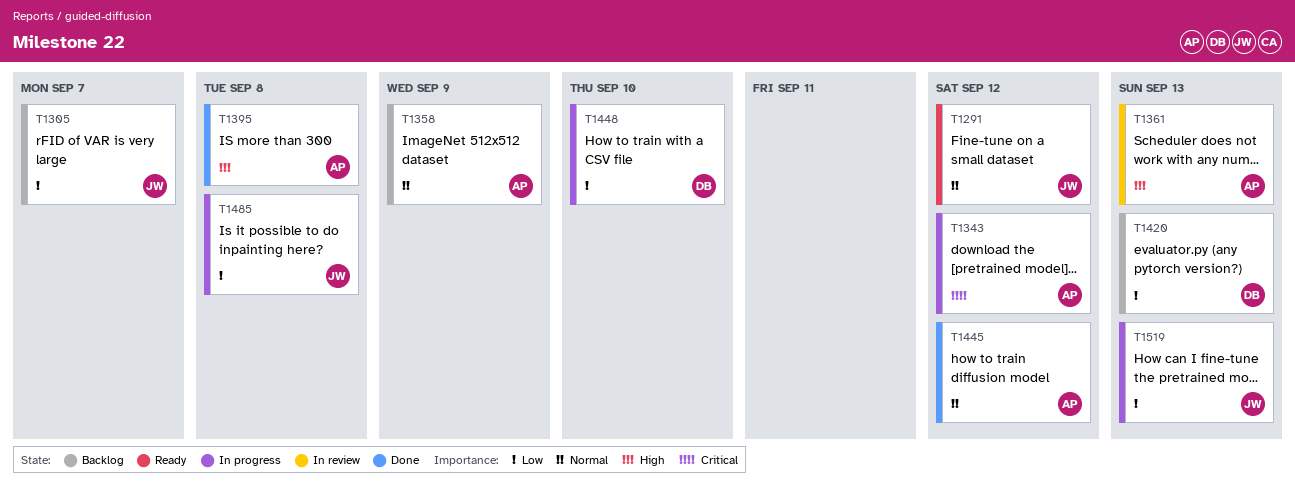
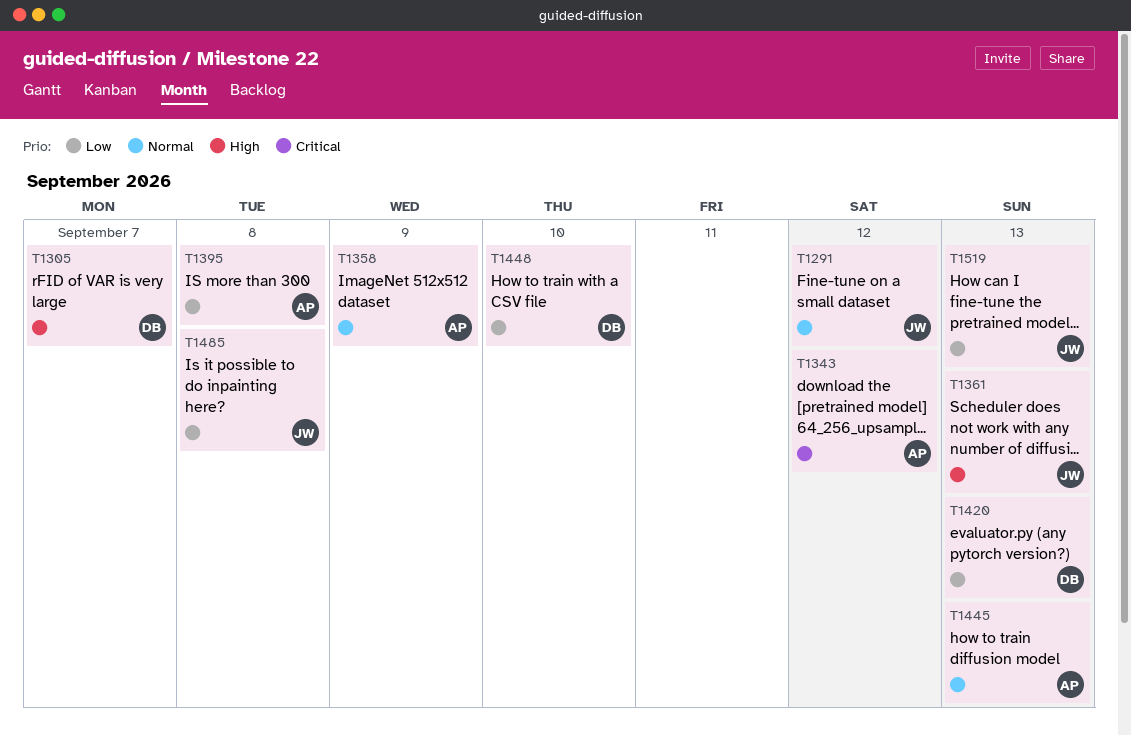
T1305, owner: JW -> DB
T1305, priority: Low -> High
T1361, owner: AP -> JW
T1395, priority: High -> Low
T1445, due: Sep 12 -> Sep 13

